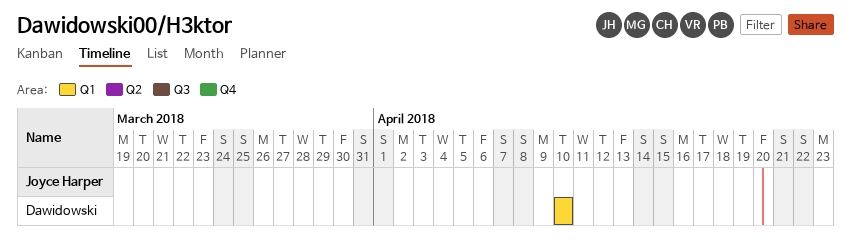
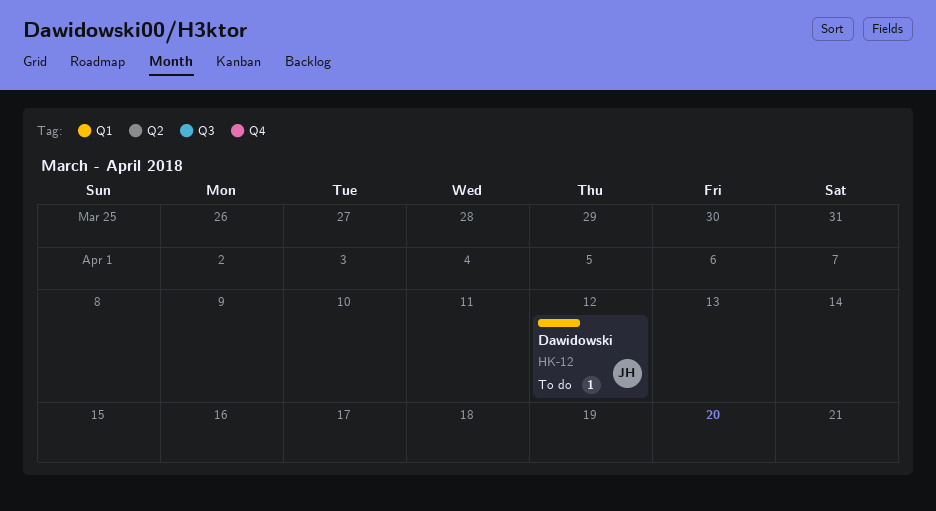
Dawidowski, due: Apr 10 -> Apr 12

